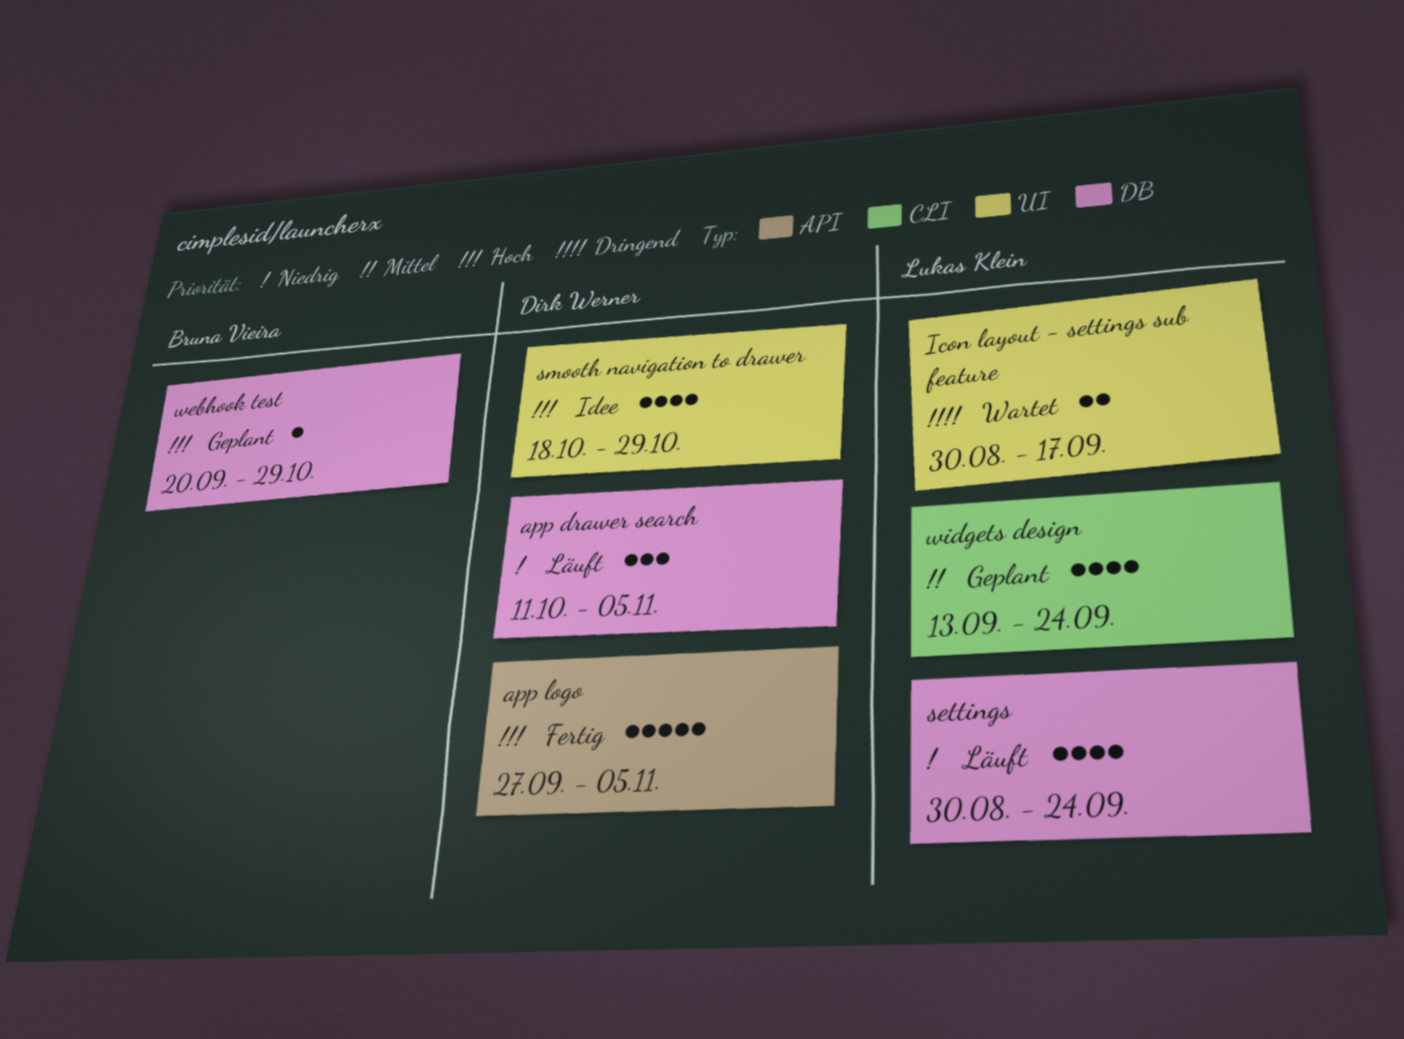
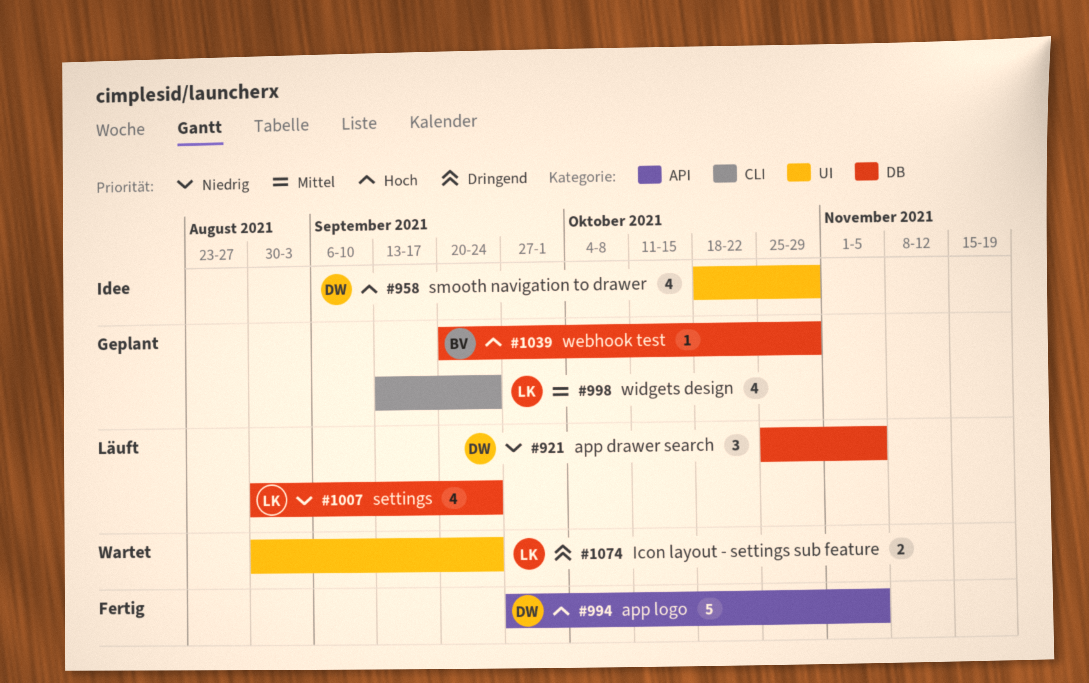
app drawer search, start: Oct 11 -> Oct 25
Icon layout - settings sub feature, due: Sep 17 -> Sep 24

